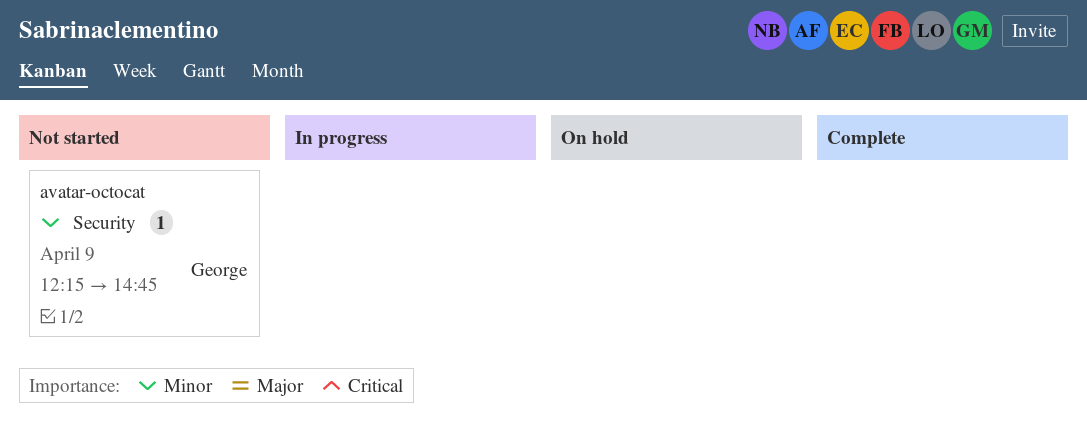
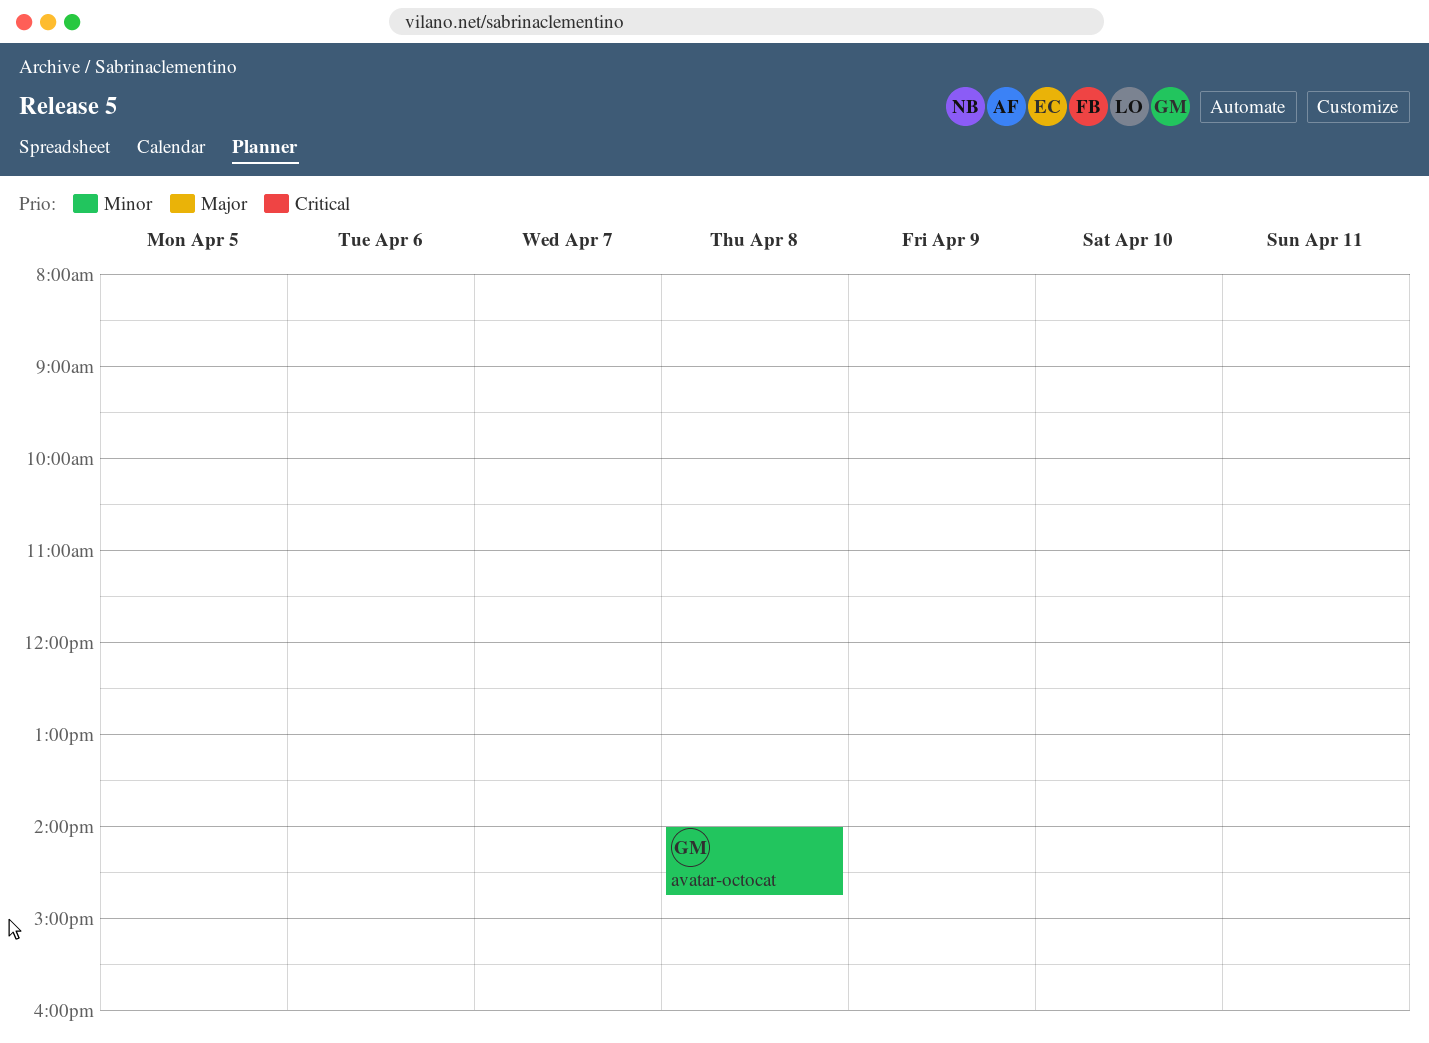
avatar-octocat, day: Apr 9 -> Apr 8
avatar-octocat, begins: 12:15 -> 14:00

